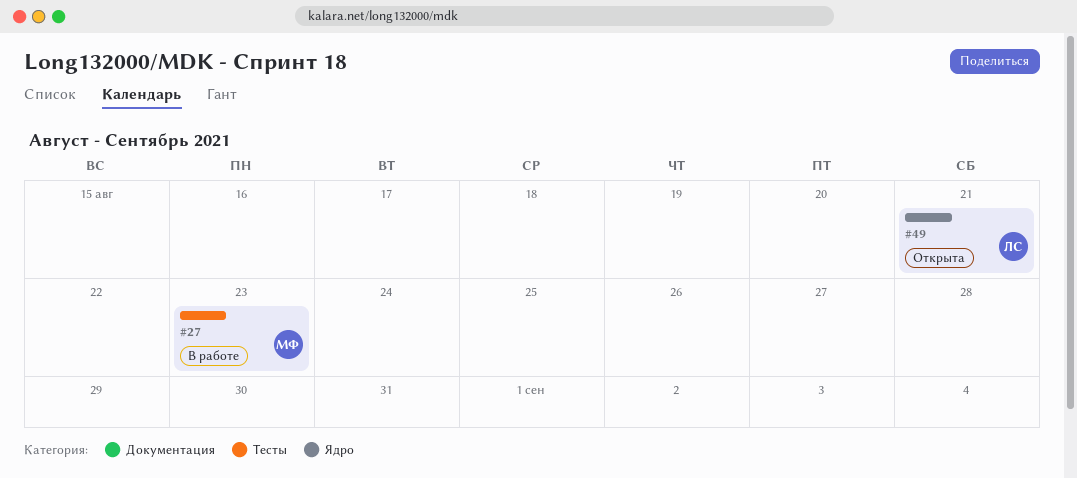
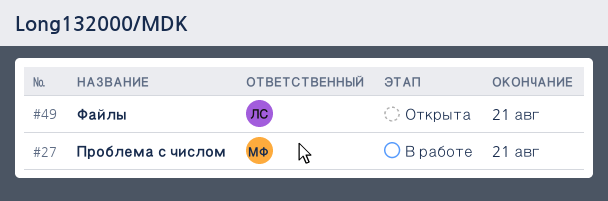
#27, due: Aug 23 -> Aug 21

